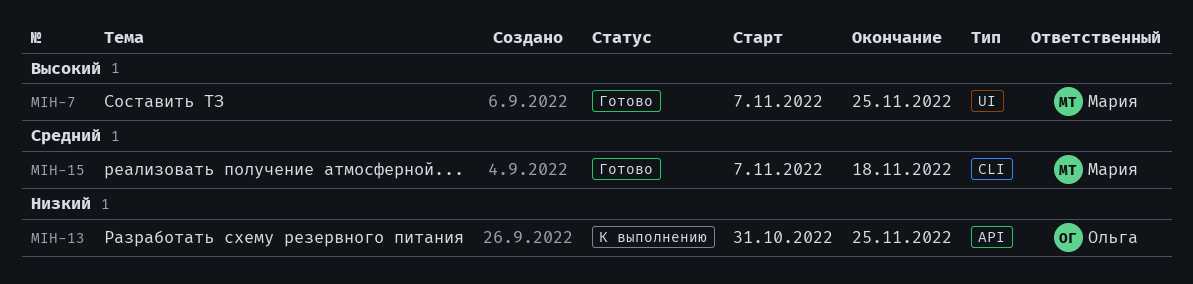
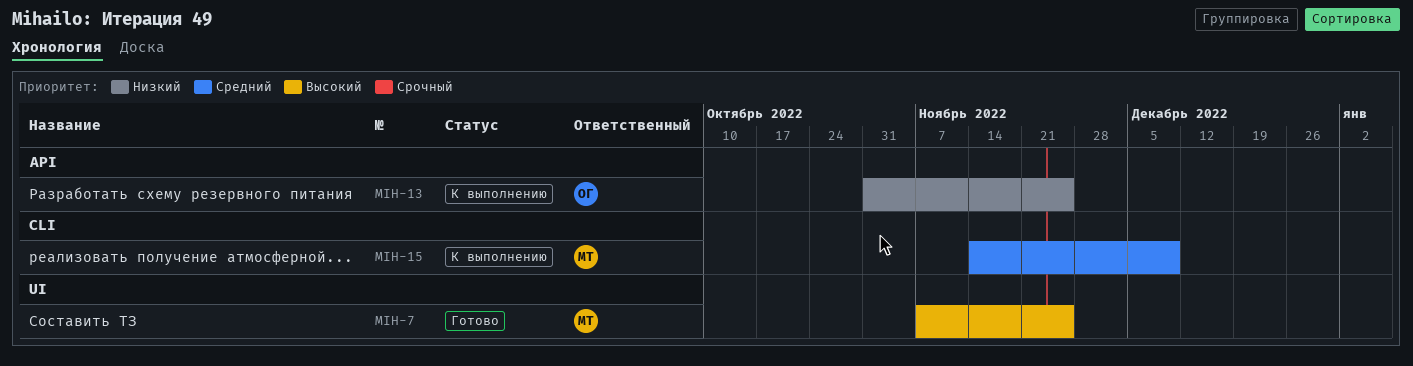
MIH-15, status: Готово -> К выполнению
MIH-15, start: Nov 7 -> Nov 14
MIH-15, due: Nov 18 -> Dec 9

